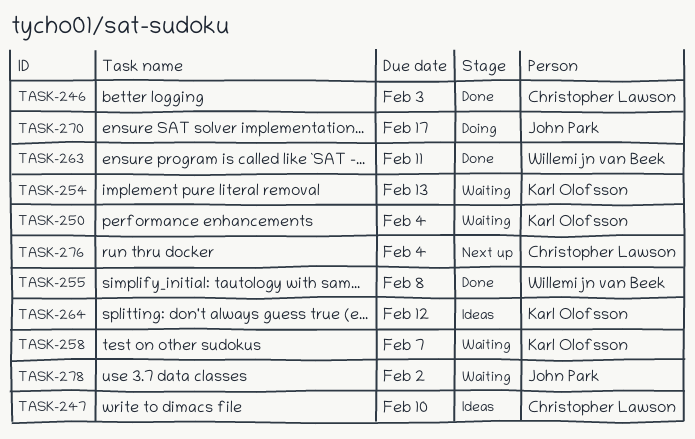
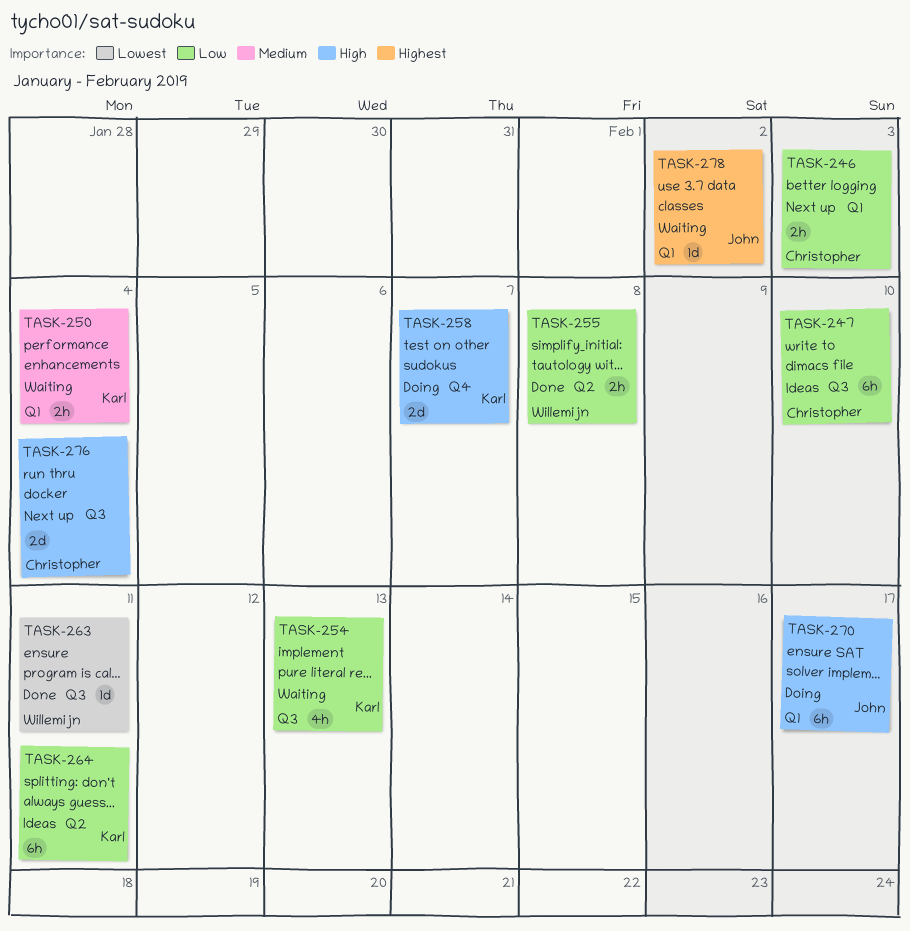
TASK-246, status: Done -> Next up
TASK-258, status: Waiting -> Doing
TASK-264, due: Feb 12 -> Feb 11

